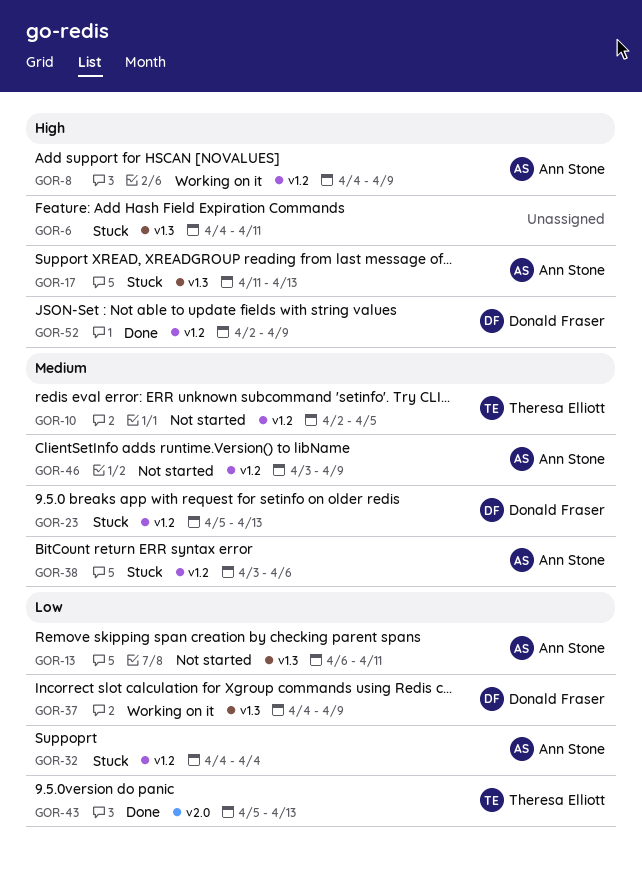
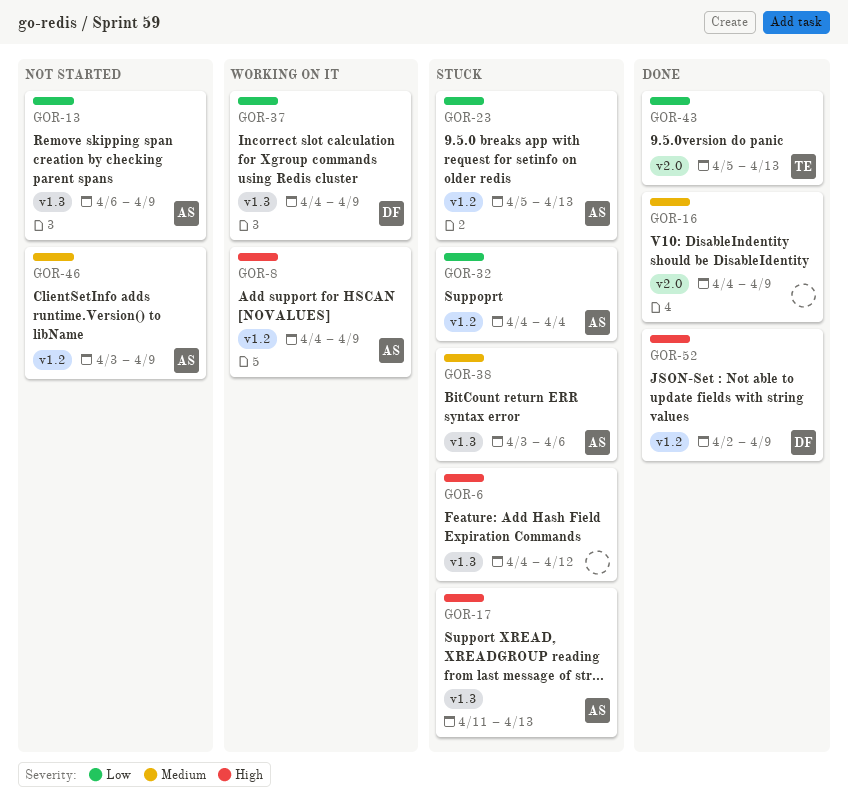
GOR-6, due: Apr 11 -> Apr 12
GOR-10: present -> none
GOR-13, due: Apr 11 -> Apr 9
GOR-16: none -> present
GOR-23, owner: Donald Fraser -> Ann Stone
GOR-23, priority: Medium -> Low
GOR-38, label: v1.2 -> v1.3

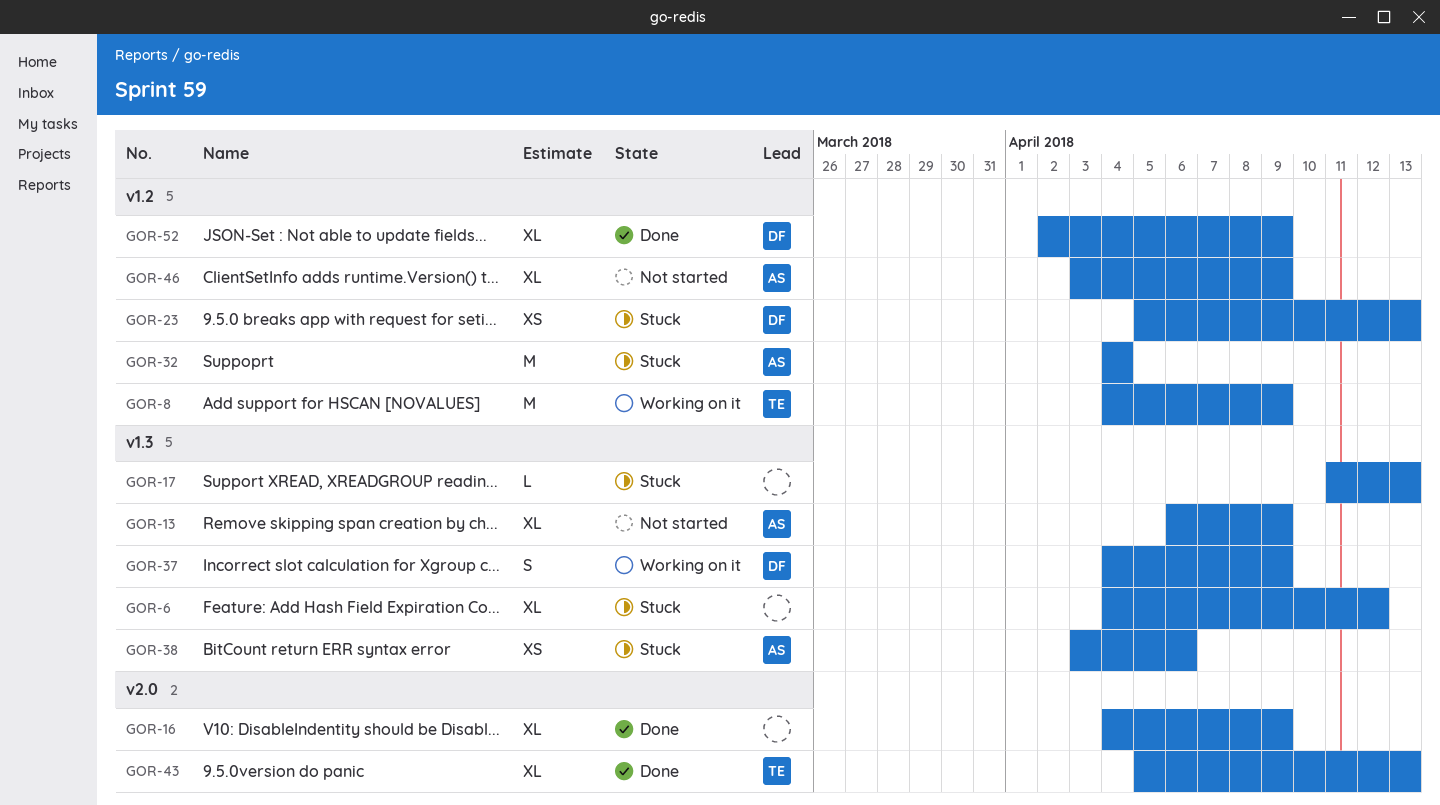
GOR-8, owner: AS -> TE
GOR-17, owner: AS -> none
GOR-23, owner: AS -> DF

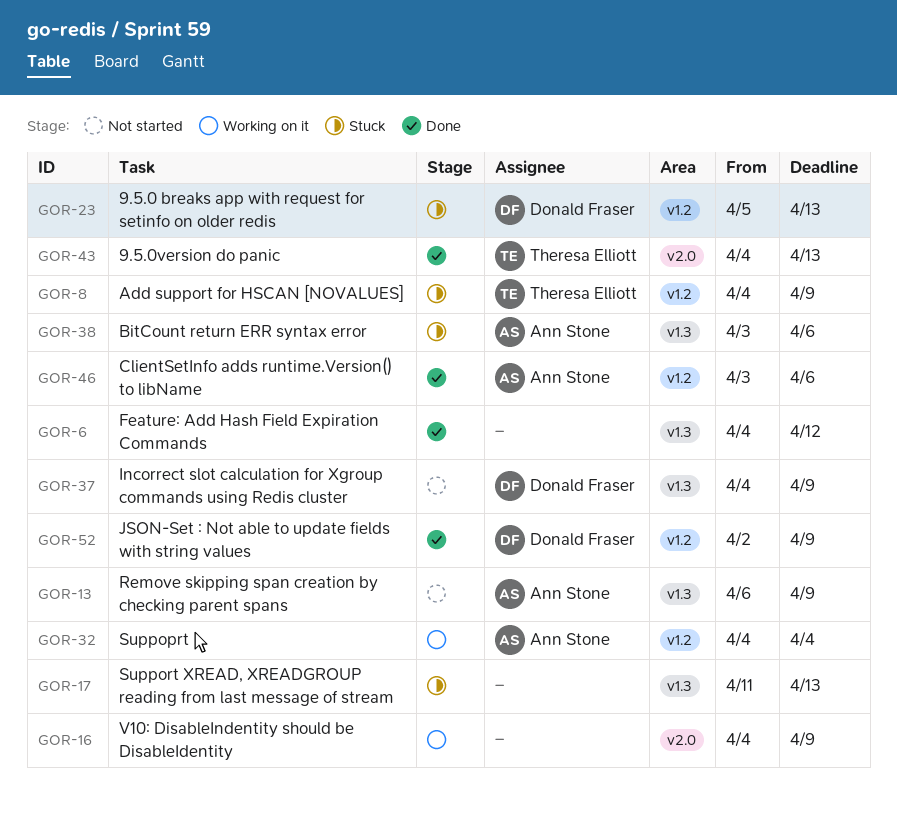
GOR-6, status: Stuck -> Done
GOR-8, status: Working on it -> Stuck
GOR-16, status: Done -> Working on it
GOR-32, status: Stuck -> Working on it
GOR-37, status: Working on it -> Not started
GOR-43, start: Apr 5 -> Apr 4
GOR-46, status: Not started -> Done
GOR-46, due: Apr 9 -> Apr 6

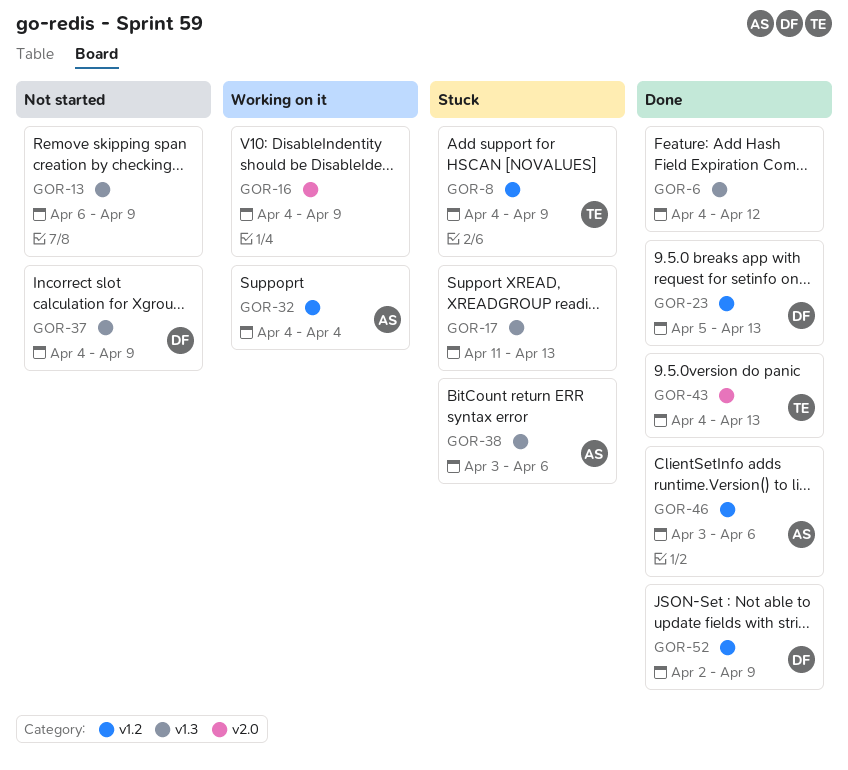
GOR-13, owner: Ann Stone -> none
GOR-23, status: Stuck -> Done

